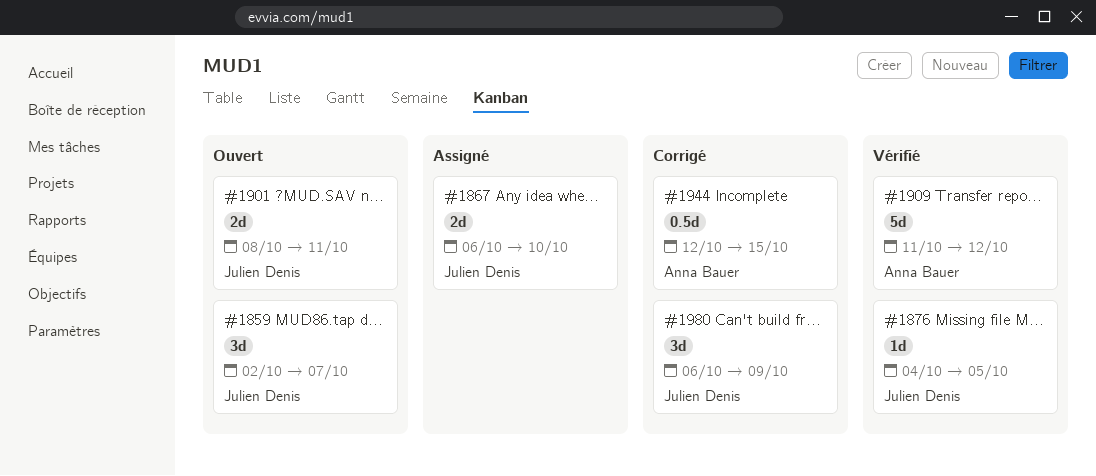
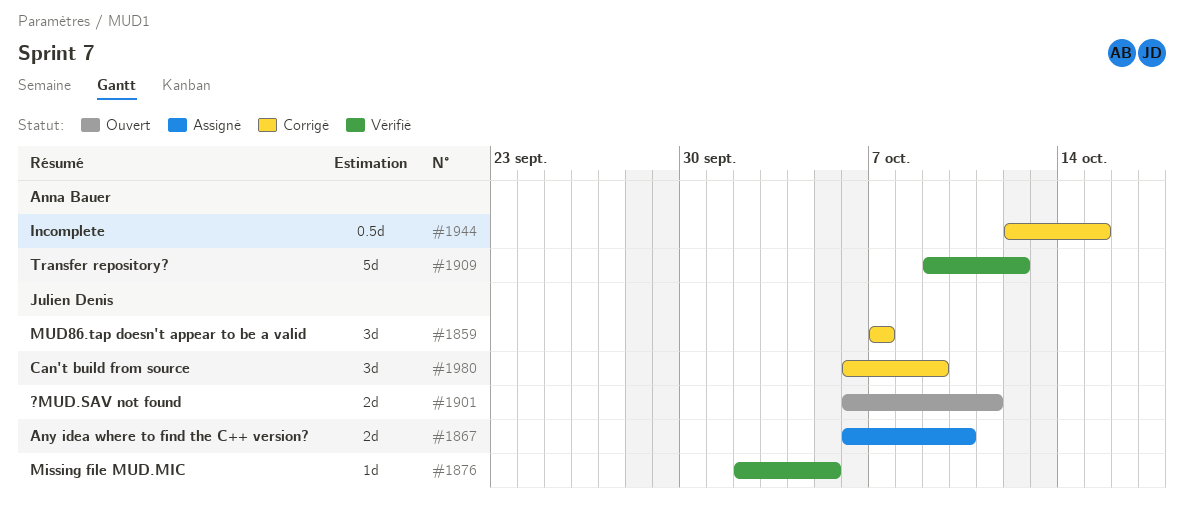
#1859, status: Ouvert -> Corrigé
#1859, start: Oct 2 -> Oct 7
#1876, start: Oct 4 -> Oct 2
#1901, start: Oct 8 -> Oct 6
#1909, start: Oct 11 -> Oct 9

